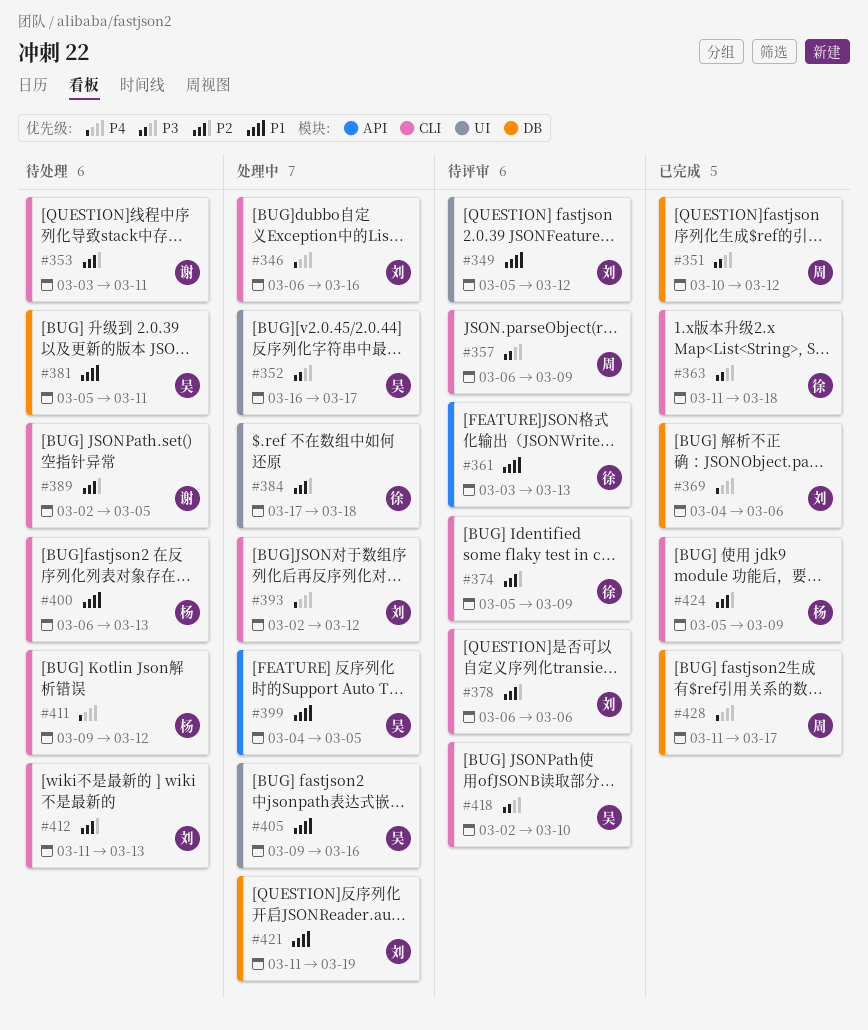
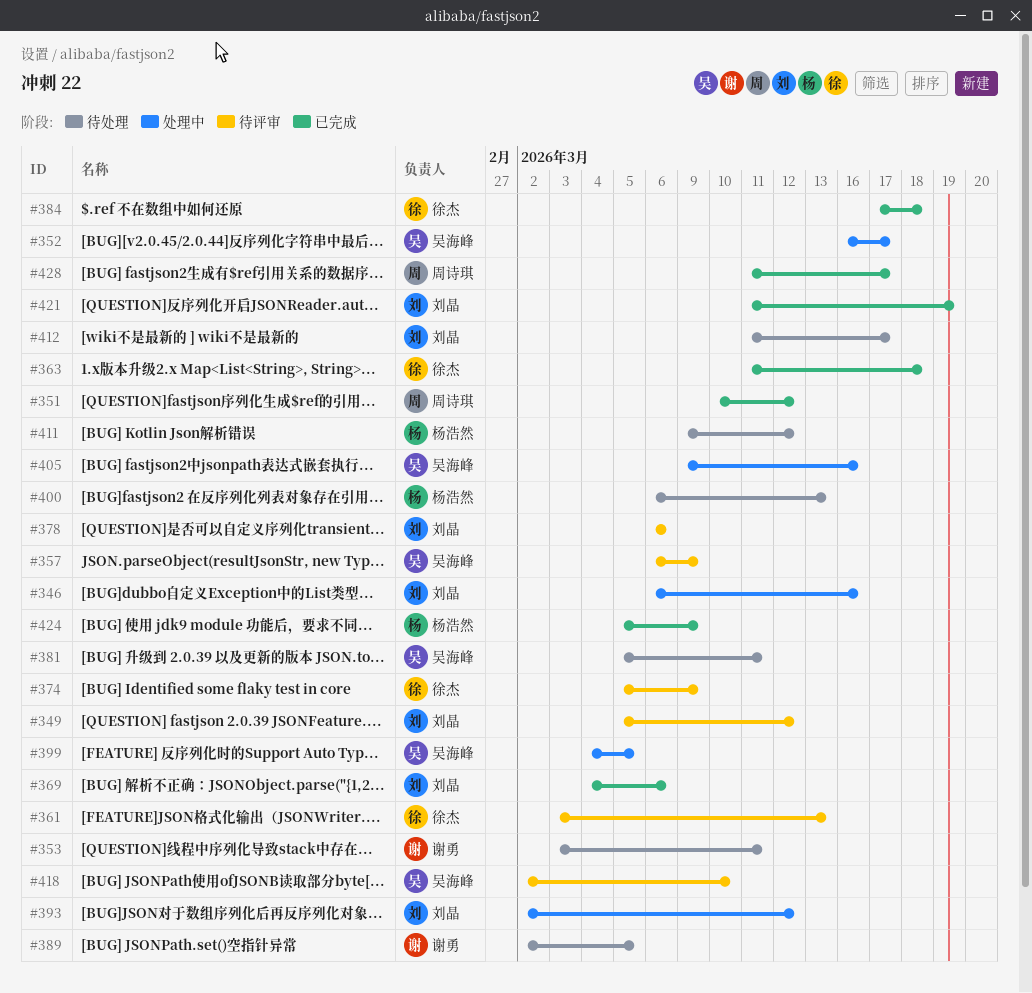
#357, owner: 周诗琪 -> 吴海峰
#384, status: 处理中 -> 已完成
#412, due: Mar 13 -> Mar 17
#421, status: 处理中 -> 已完成

